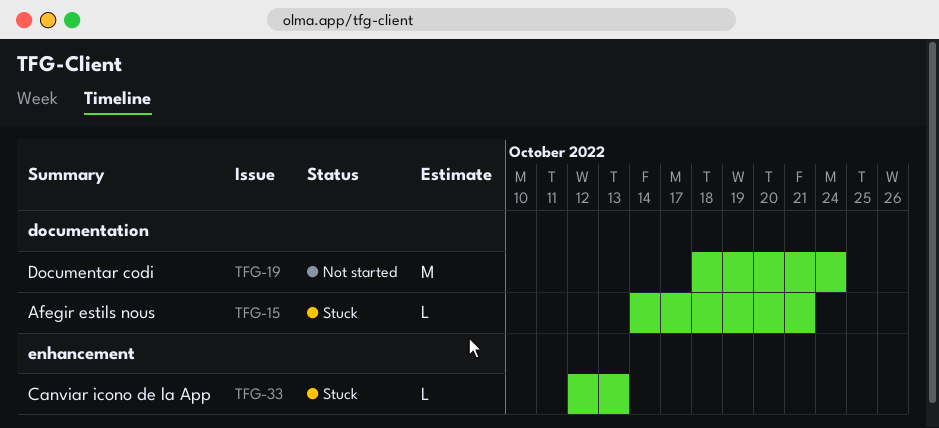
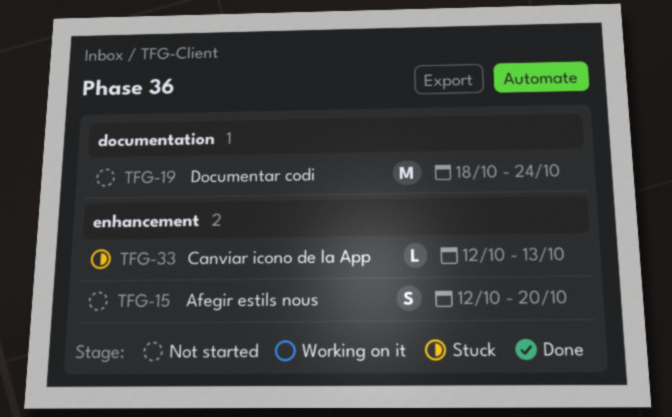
TFG-15, status: Stuck -> Not started
TFG-15, label: documentation -> enhancement
TFG-15, estimate: L -> S
TFG-15, start: Oct 14 -> Oct 12
TFG-15, due: Oct 21 -> Oct 20

